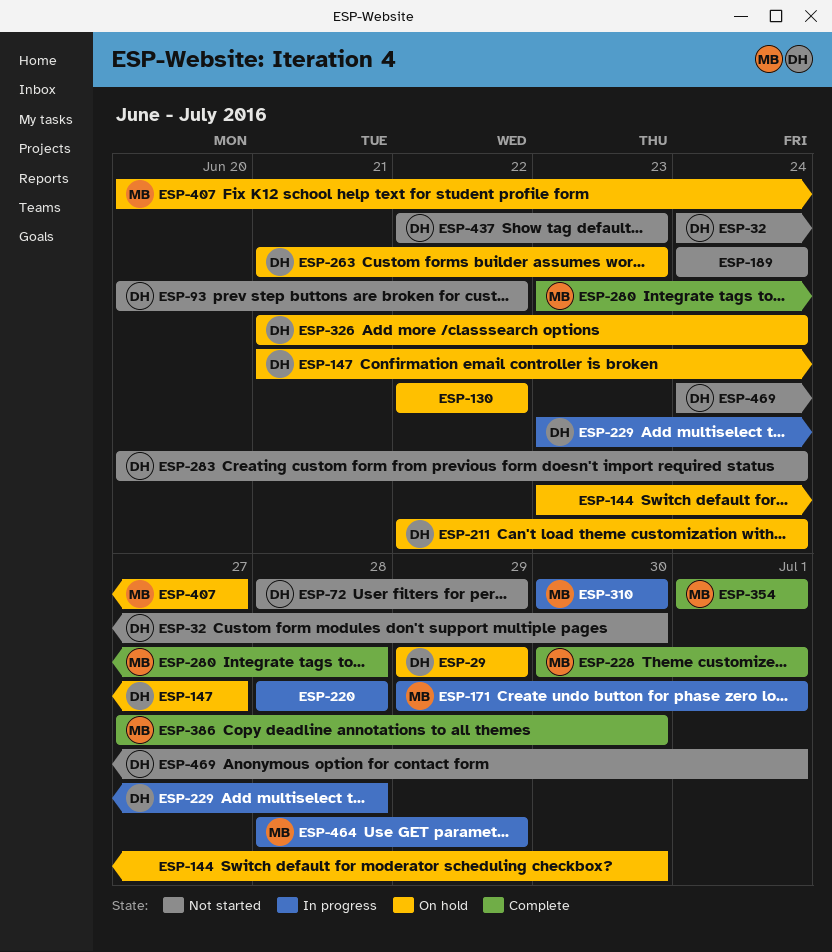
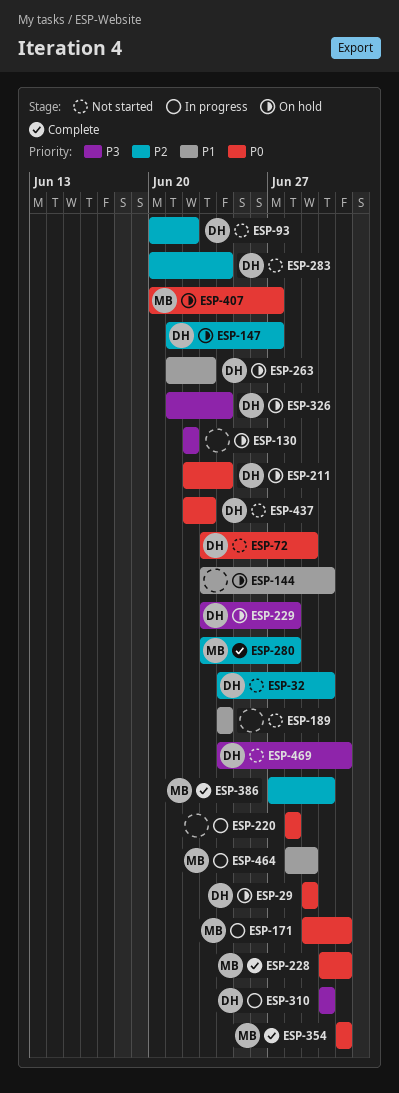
ESP-72, start: Jun 28 -> Jun 23
ESP-229, status: In progress -> On hold
ESP-310, owner: MB -> DH

